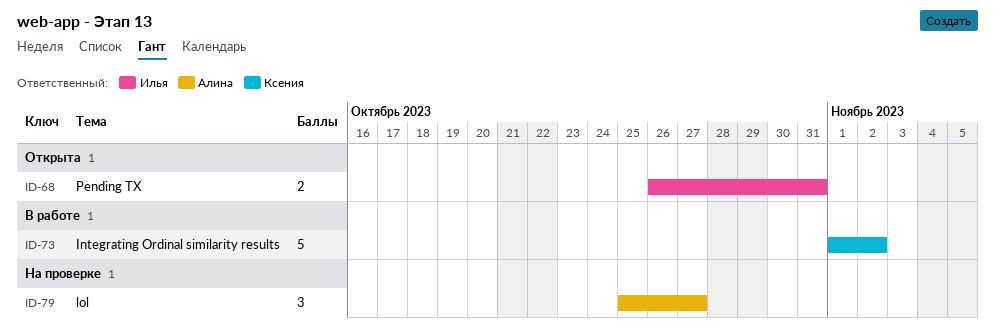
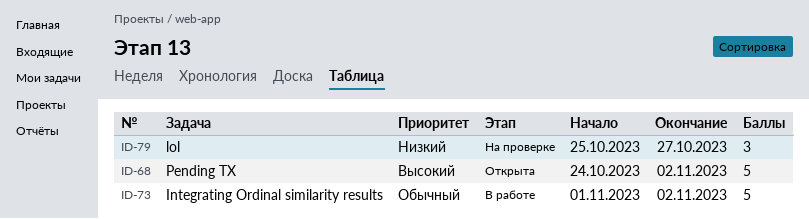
ID-68, estimate: 2 -> 5
ID-68, start: Oct 26 -> Oct 24
ID-68, due: Oct 31 -> Nov 2

